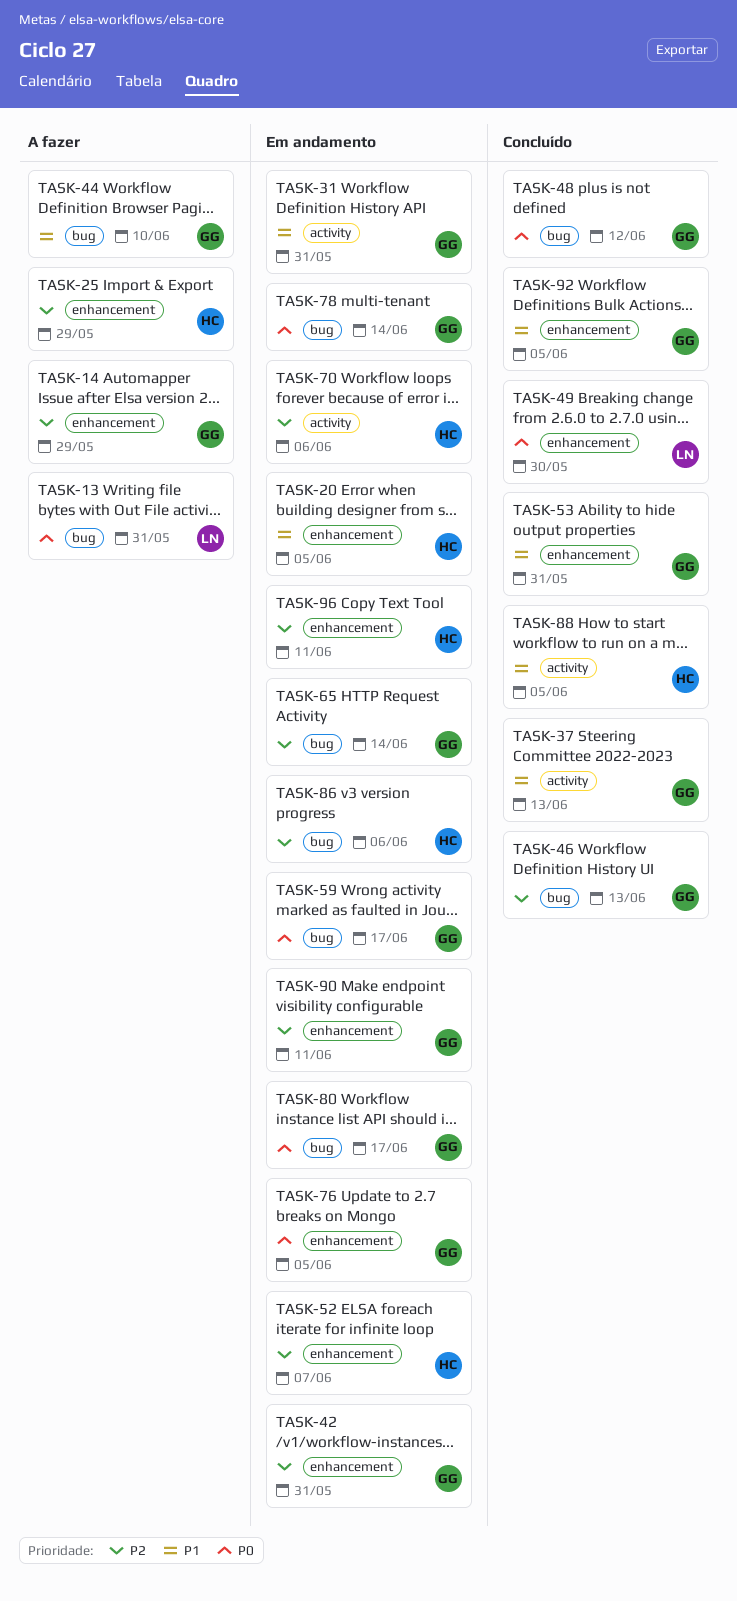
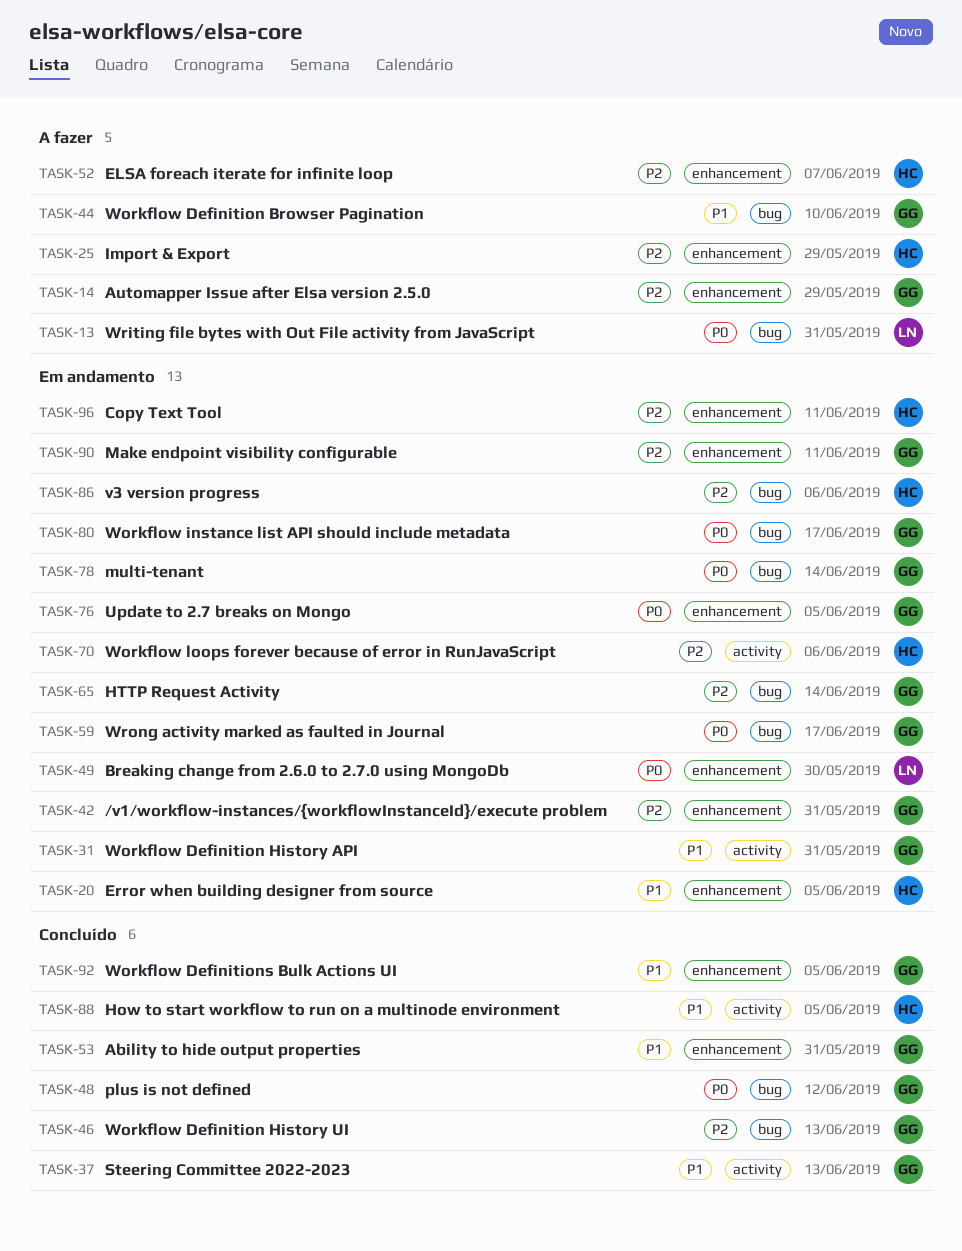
TASK-49, status: Concluído -> Em andamento
TASK-52, status: Em andamento -> A fazer

